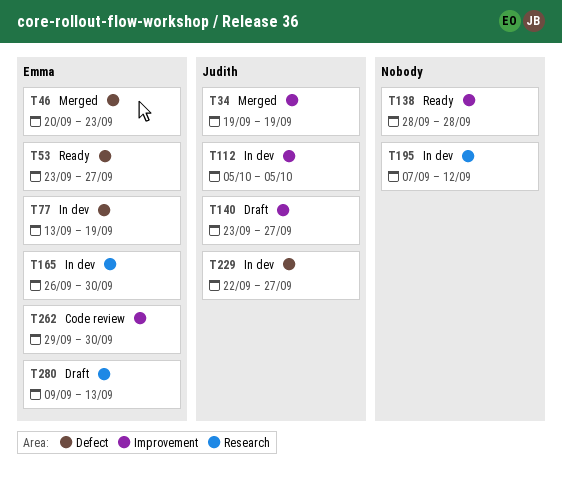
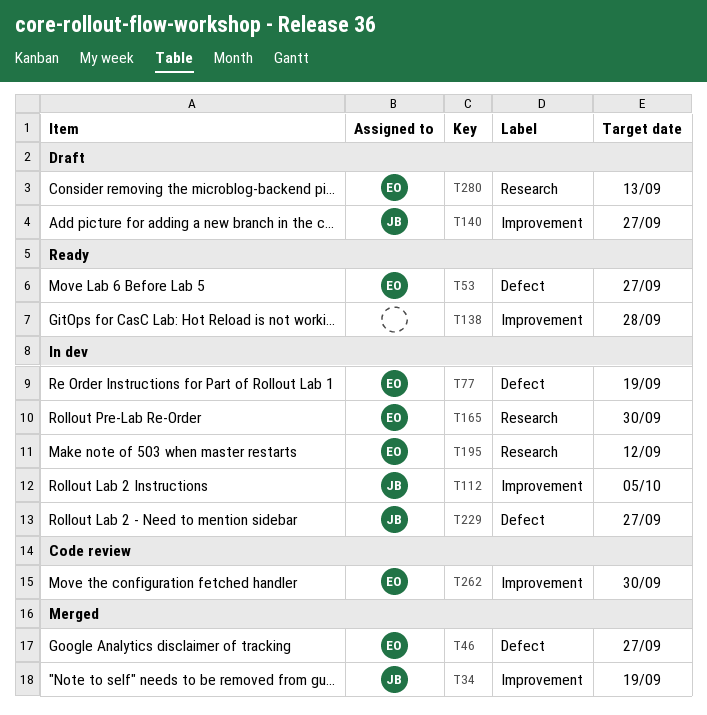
T46, due: Sep 23 -> Sep 27
T195, owner: none -> Emma

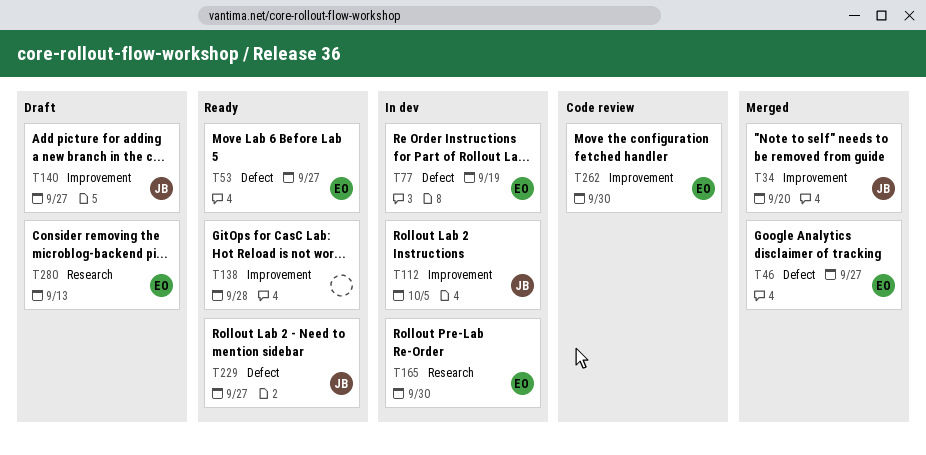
T34, due: Sep 19 -> Sep 20
T195: present -> none
T229, status: In dev -> Ready

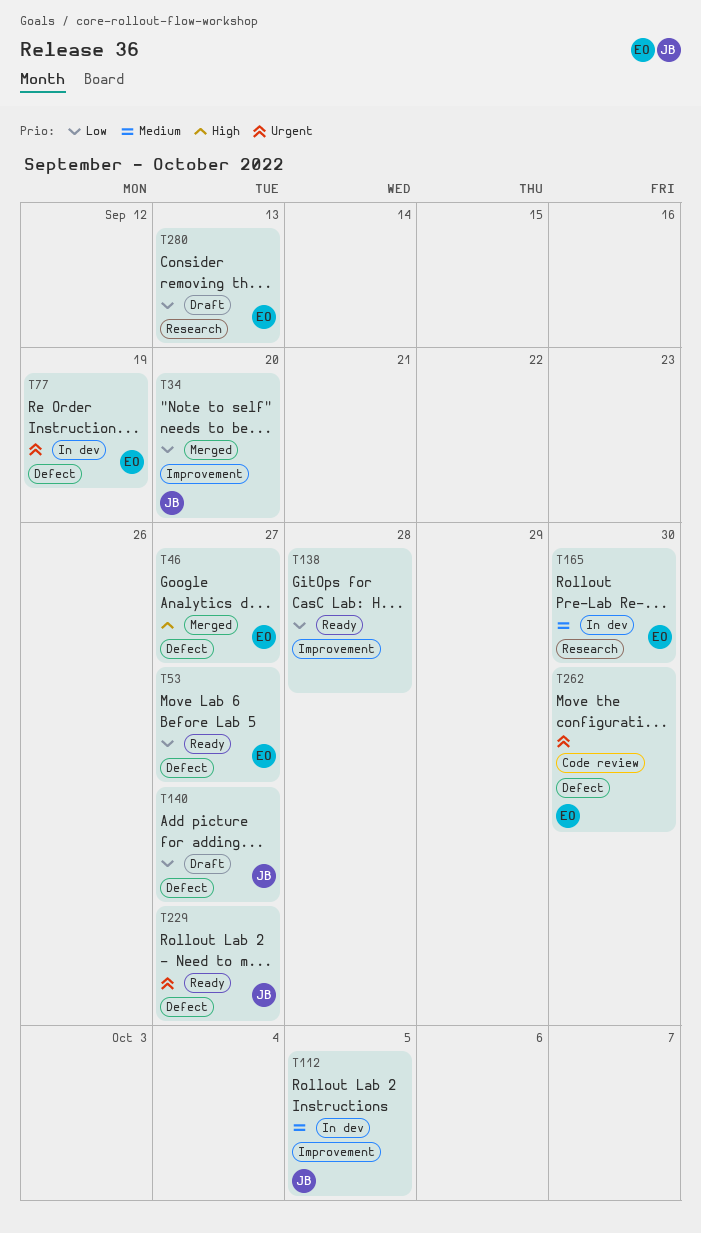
T140, label: Improvement -> Defect
T262, label: Improvement -> Defect

